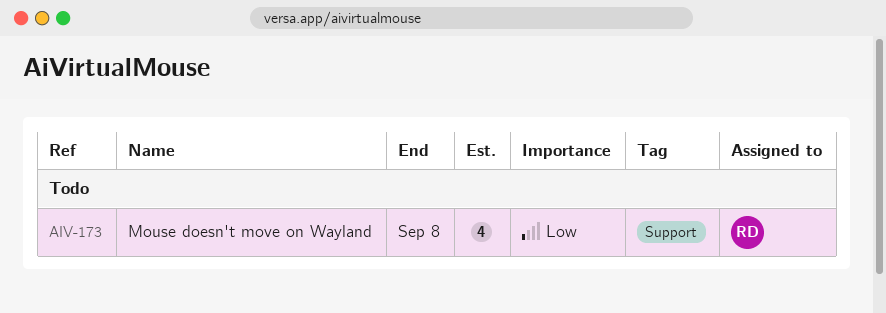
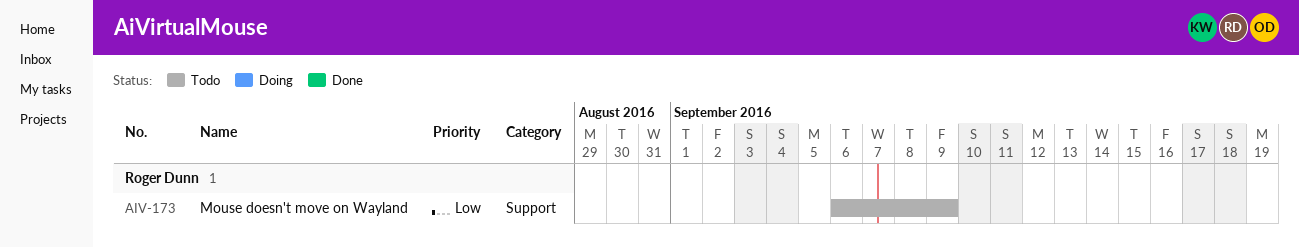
AIV-173, due: Sep 8 -> Sep 9

